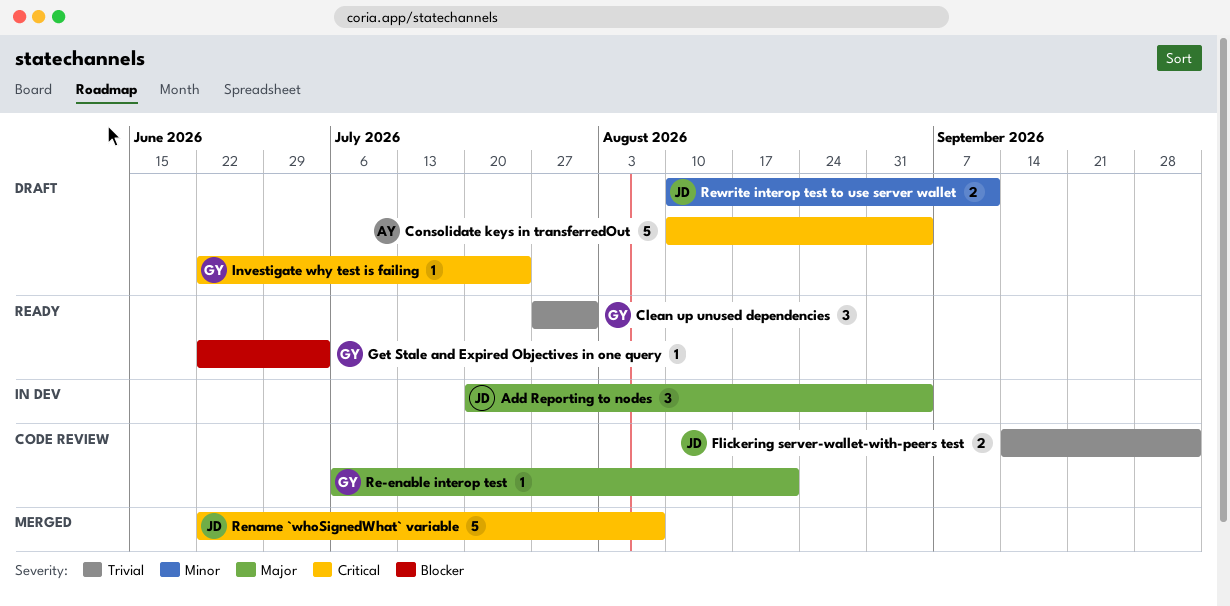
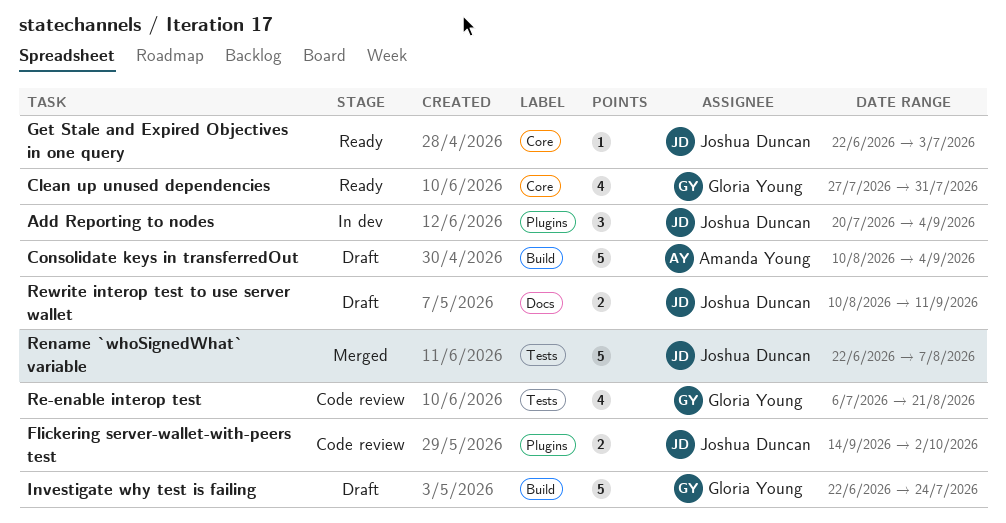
Clean up unused dependencies, estimate: 3 -> 4
Get Stale and Expired Objectives in one query, owner: Gloria Young -> Joshua Duncan
Investigate why test is failing, estimate: 1 -> 5
Re-enable interop test, estimate: 1 -> 4

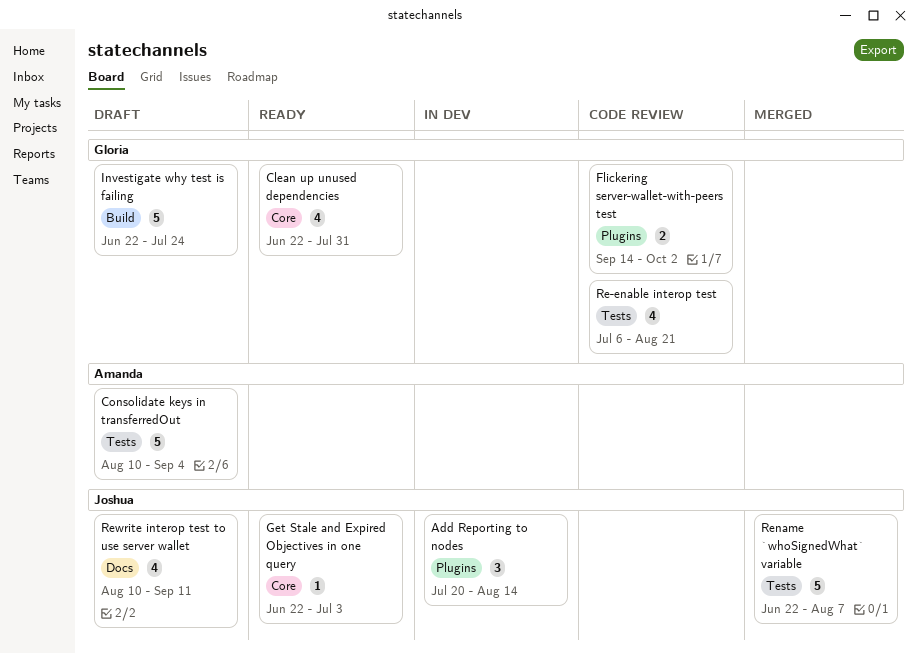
Add Reporting to nodes, due: Sep 4 -> Aug 14
Clean up unused dependencies, start: Jul 27 -> Jun 22
Consolidate keys in transferredOut, label: Build -> Tests
Flickering server-wallet-with-peers test, owner: Joshua Duncan -> Gloria Young
Rewrite interop test to use server wallet, estimate: 2 -> 4

